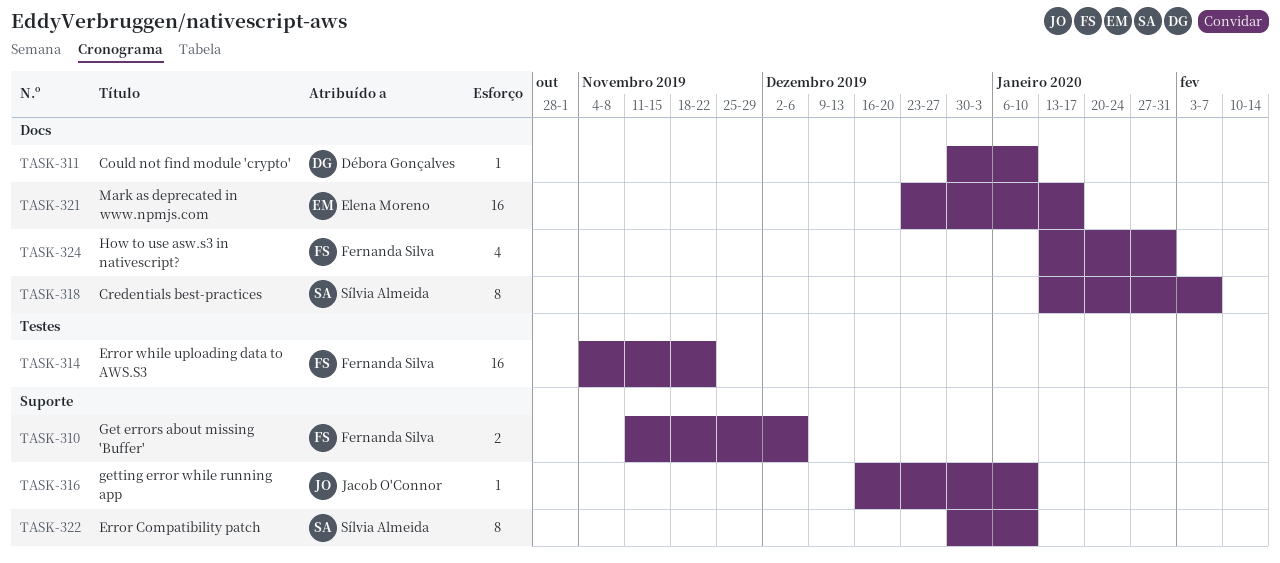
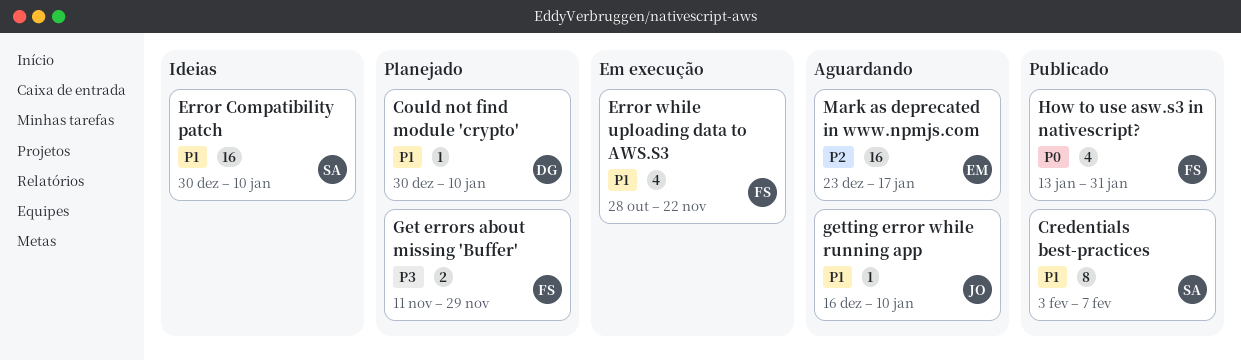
Credentials best-practices, start: Jan 13 -> Feb 3
Error Compatibility patch, estimate: 8 -> 16
Error while uploading data to AWS.S3, estimate: 16 -> 4
Error while uploading data to AWS.S3, start: Nov 4 -> Oct 28
Get errors about missing 'Buffer', due: Dec 6 -> Nov 29

